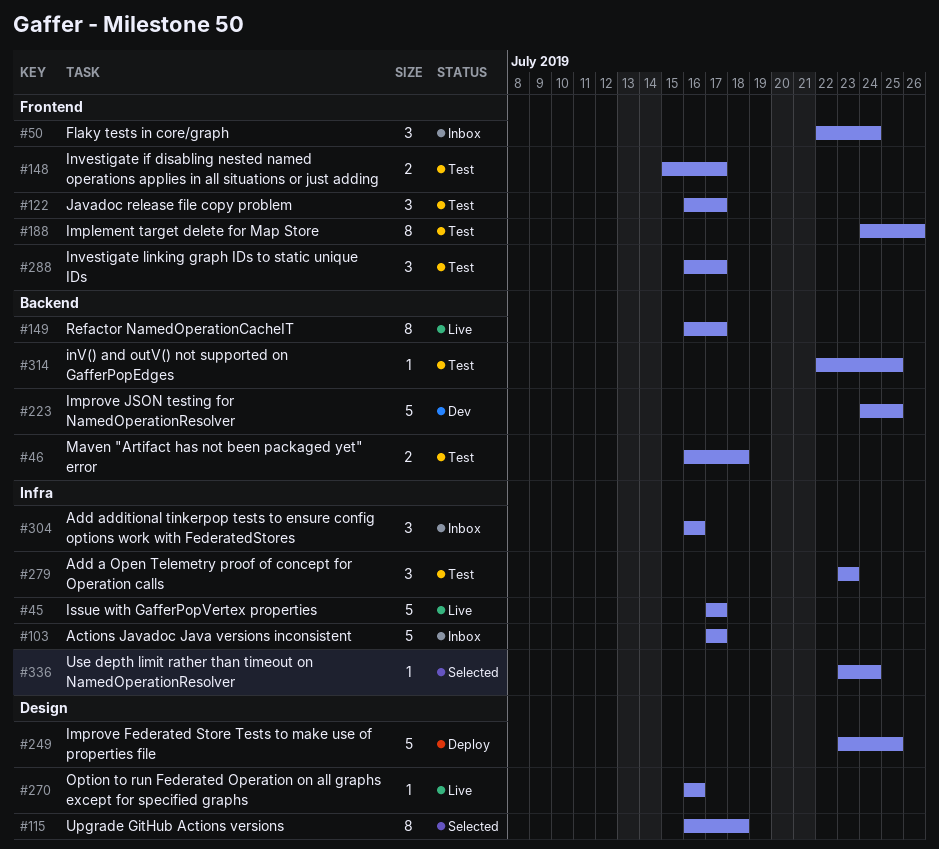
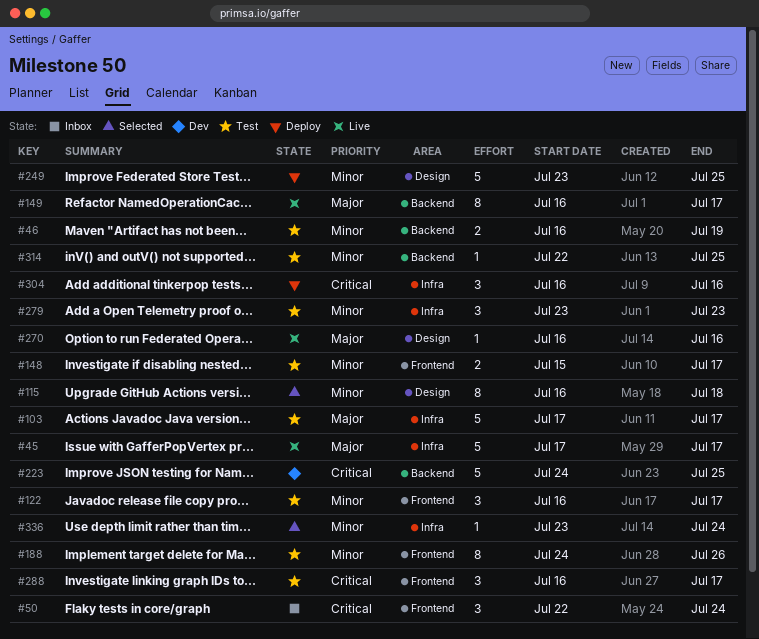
#46, due: Jul 18 -> Jul 19
#103, status: Inbox -> Test
#304, status: Inbox -> Deploy

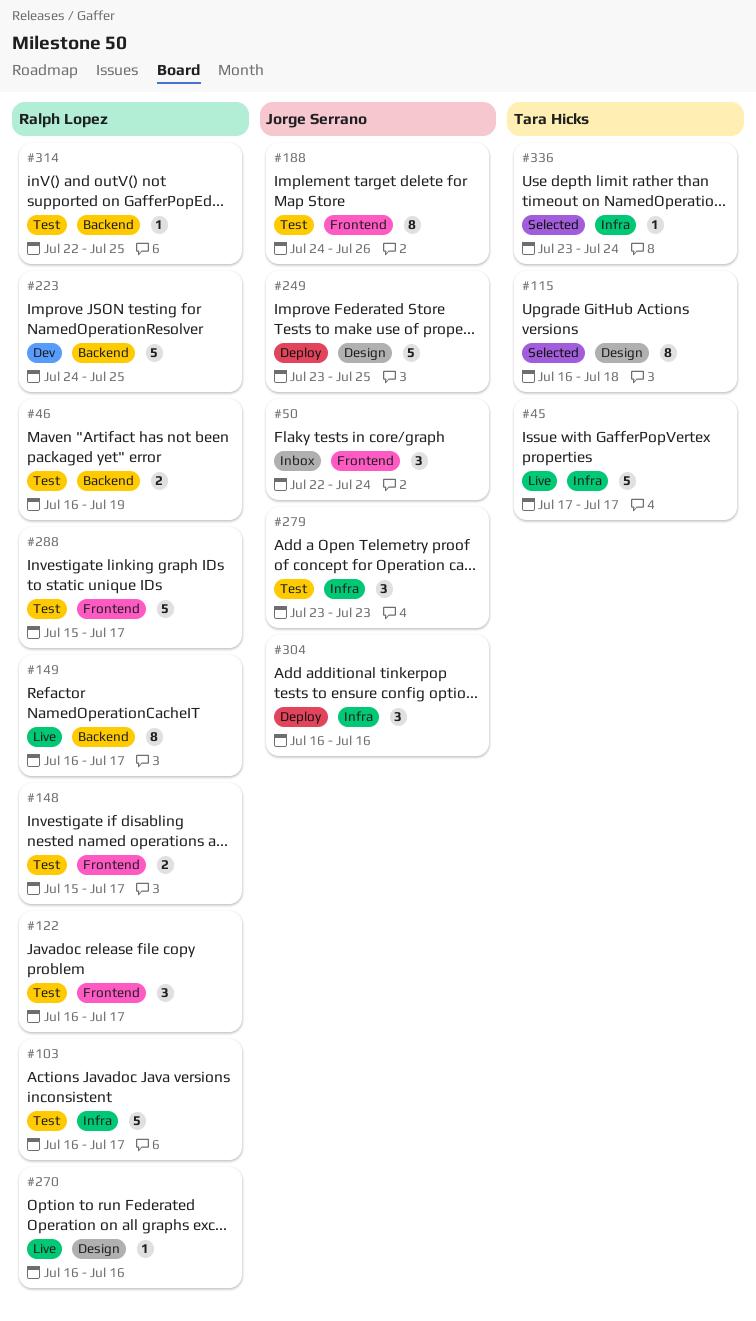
#103, start: Jul 17 -> Jul 16
#288, estimate: 3 -> 5
#288, start: Jul 16 -> Jul 15

